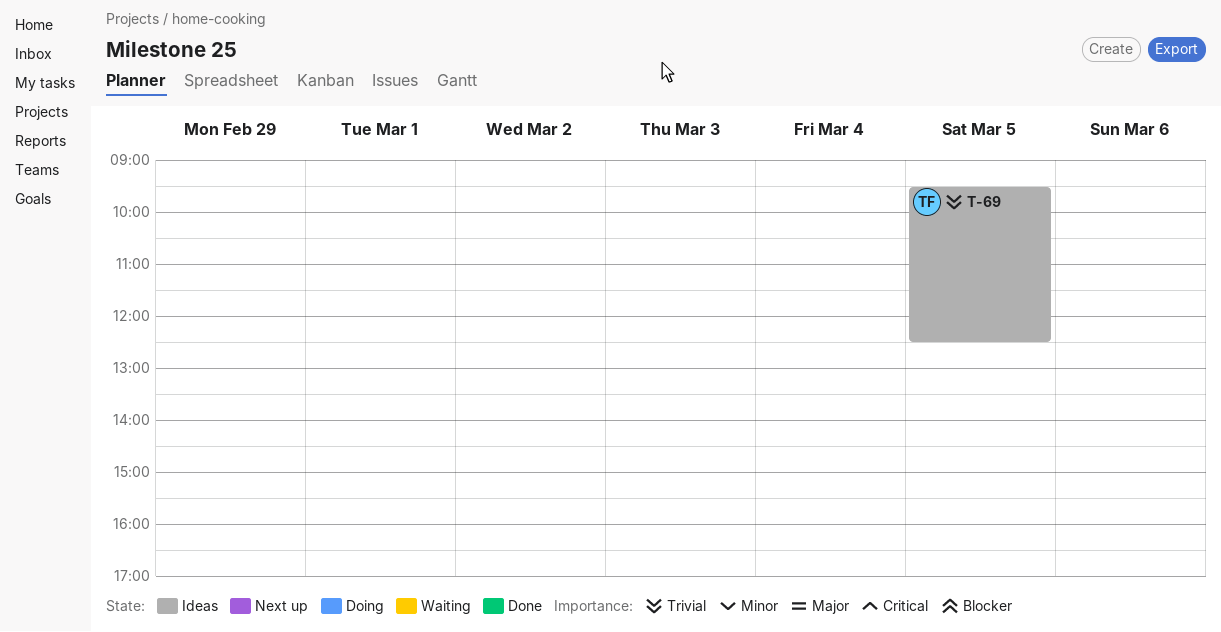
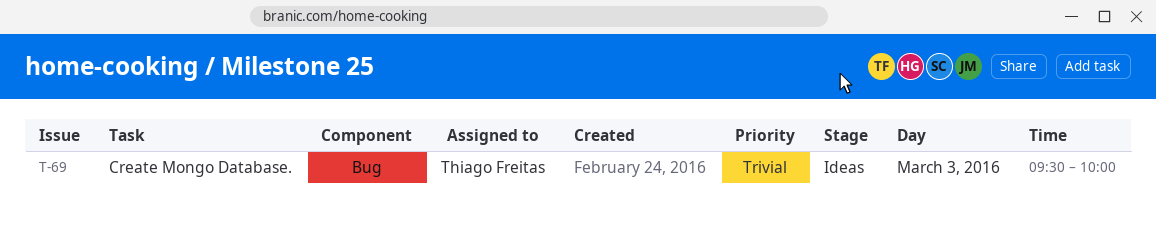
T-69, day: Mar 5 -> Mar 3
T-69, ends: 12:30 -> 10:00

